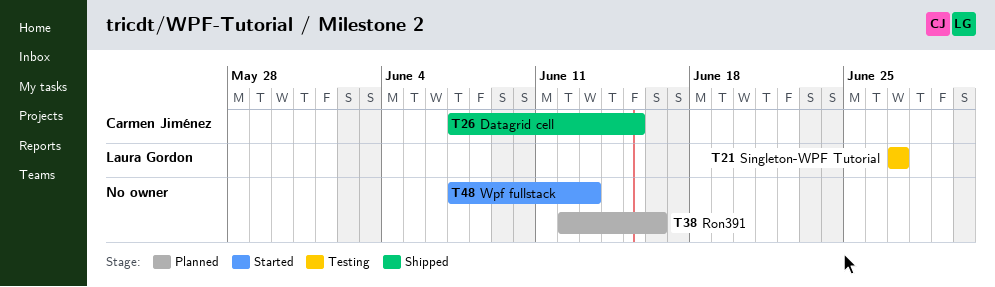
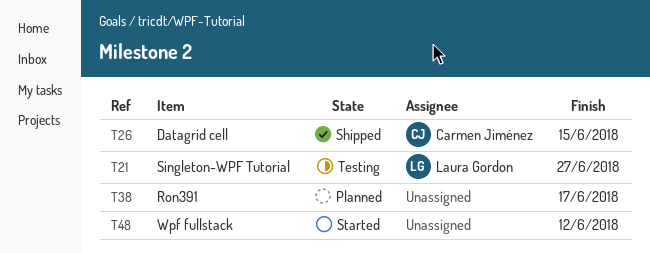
T38, due: Jun 16 -> Jun 17
T48, due: Jun 13 -> Jun 12

